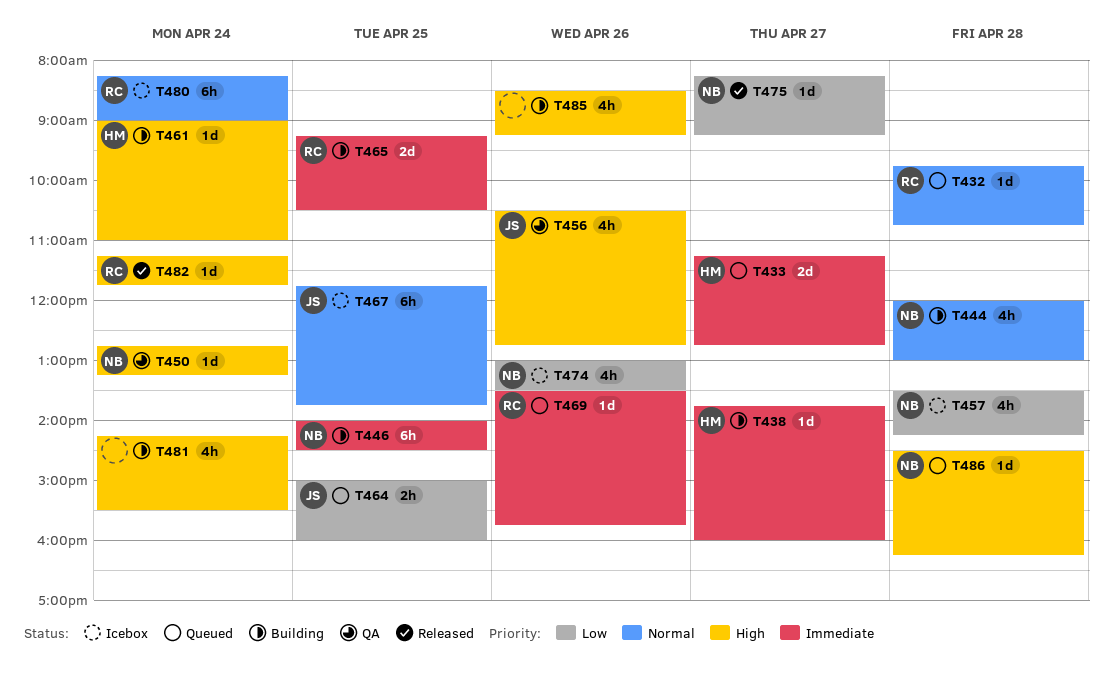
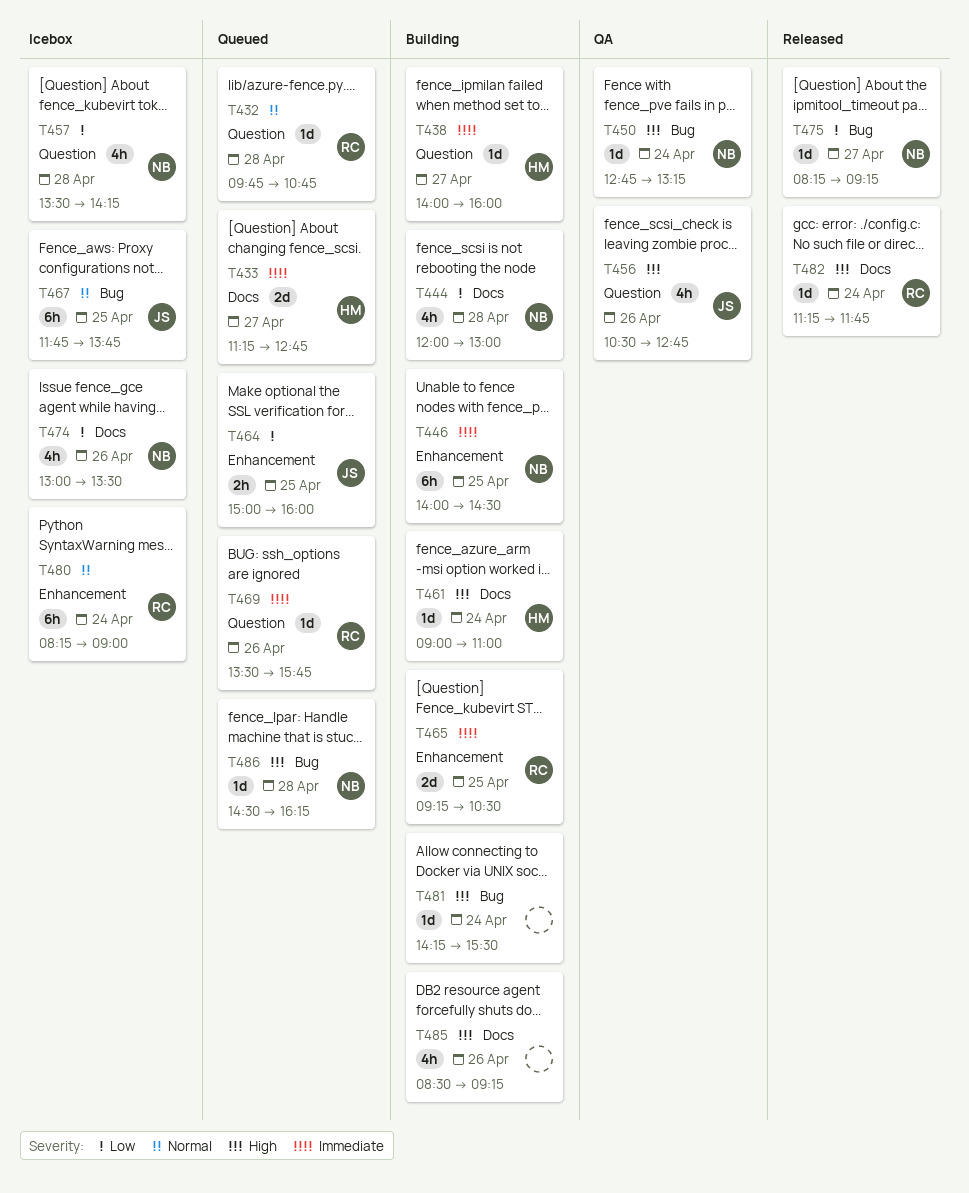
T438, begins: 13:45 -> 14:00
T444, priority: Normal -> Low
T481, estimate: 4h -> 1d

